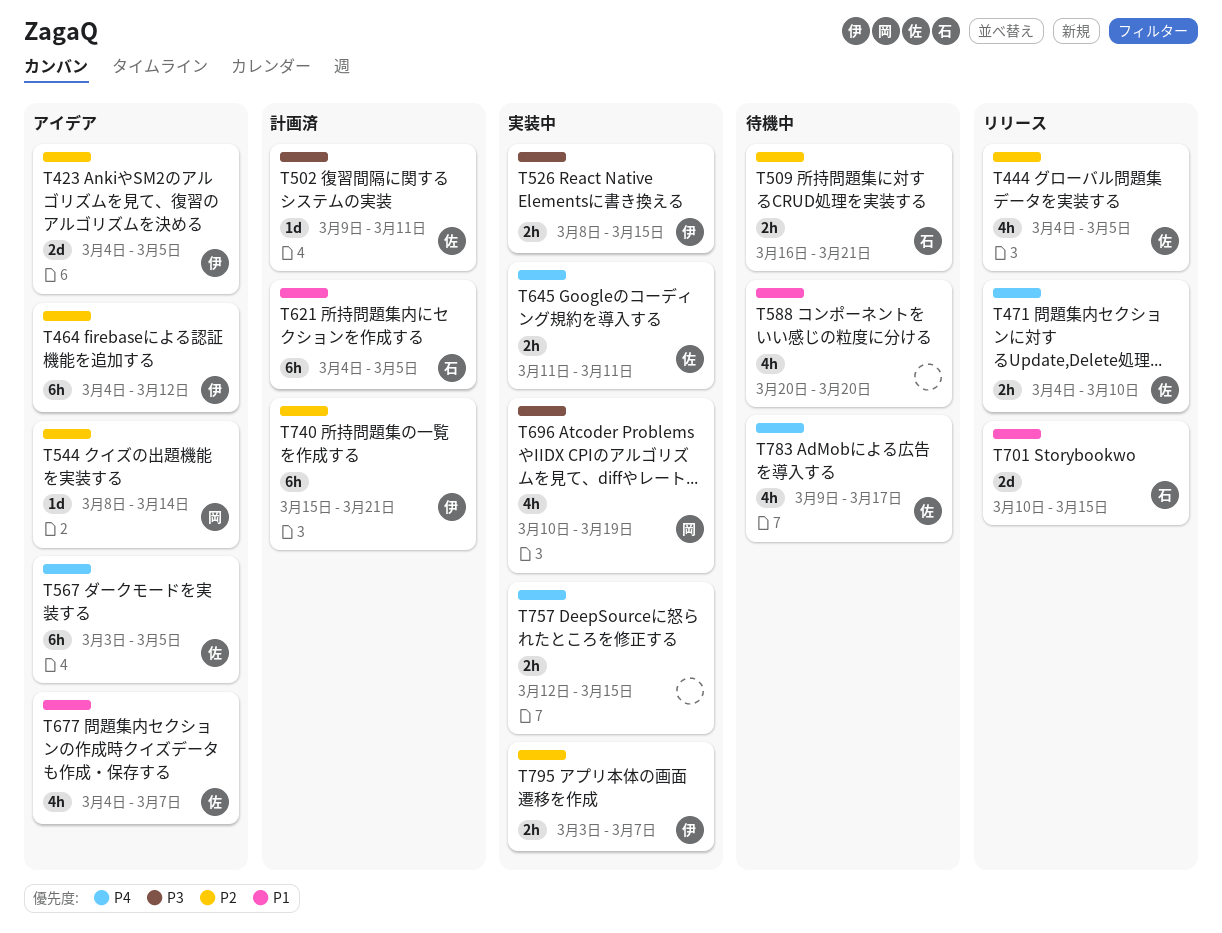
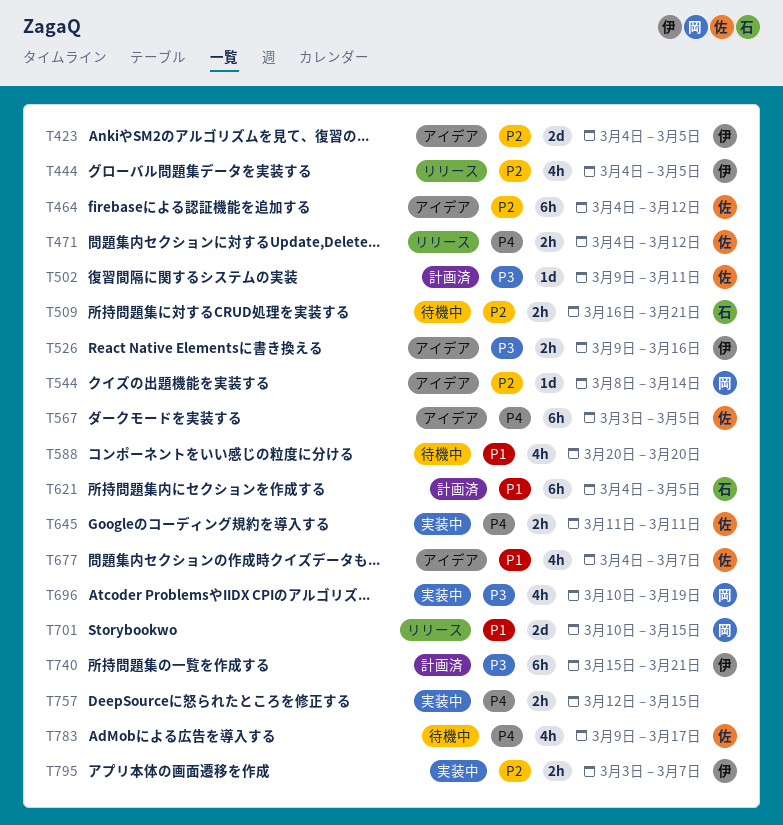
T444, owner: 佐 -> 伊
T464, owner: 伊 -> 佐
T471, due: Mar 10 -> Mar 12
T526, status: 実装中 -> アイデア
T526, start: Mar 8 -> Mar 9
T526, due: Mar 15 -> Mar 16
T701, owner: 石 -> 岡
T740, priority: P2 -> P3

